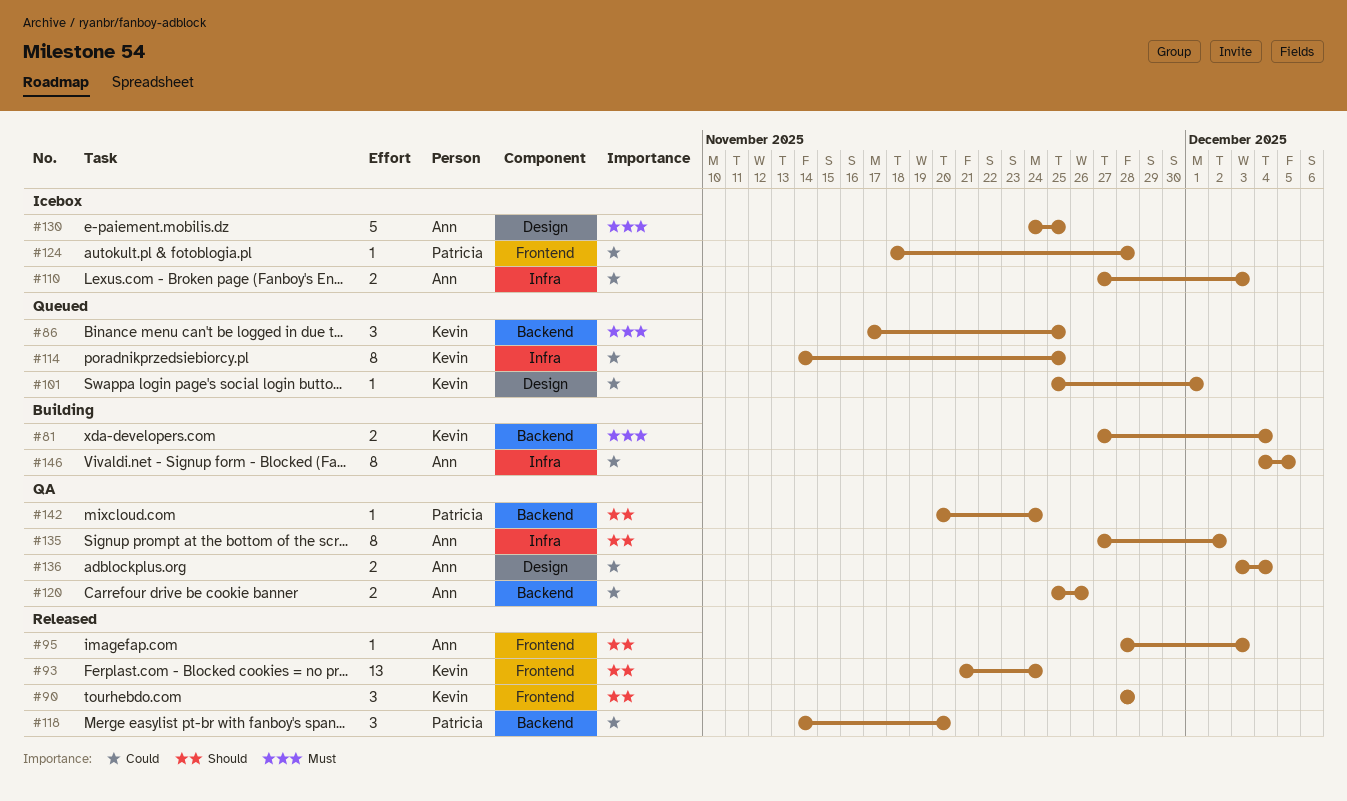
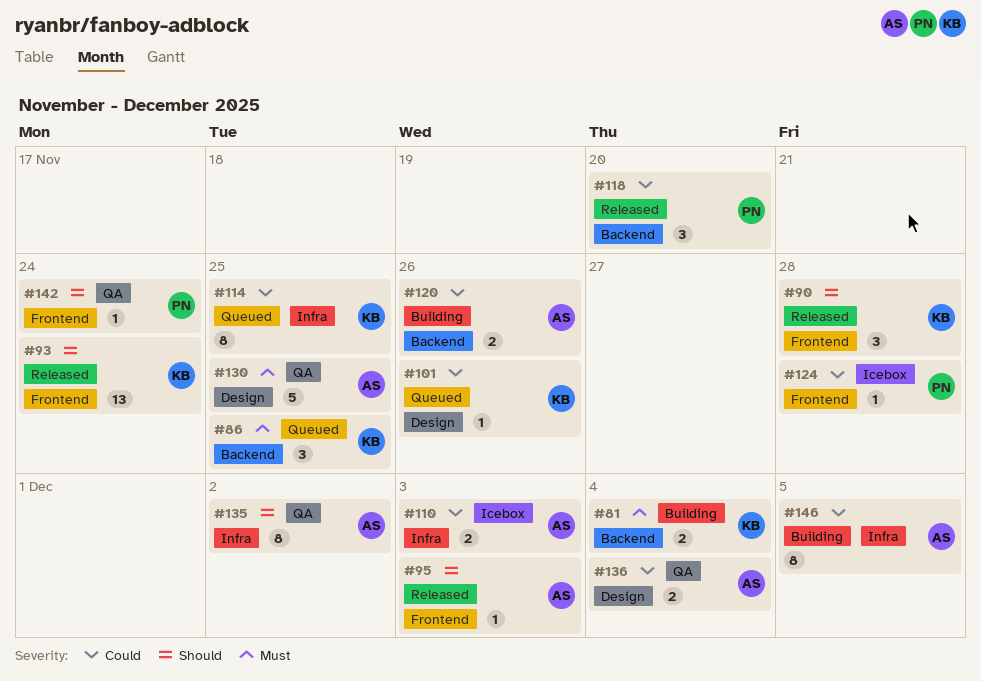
#101, due: Dec 1 -> Nov 26
#120, status: QA -> Building
#130, status: Icebox -> QA
#142, label: Backend -> Frontend

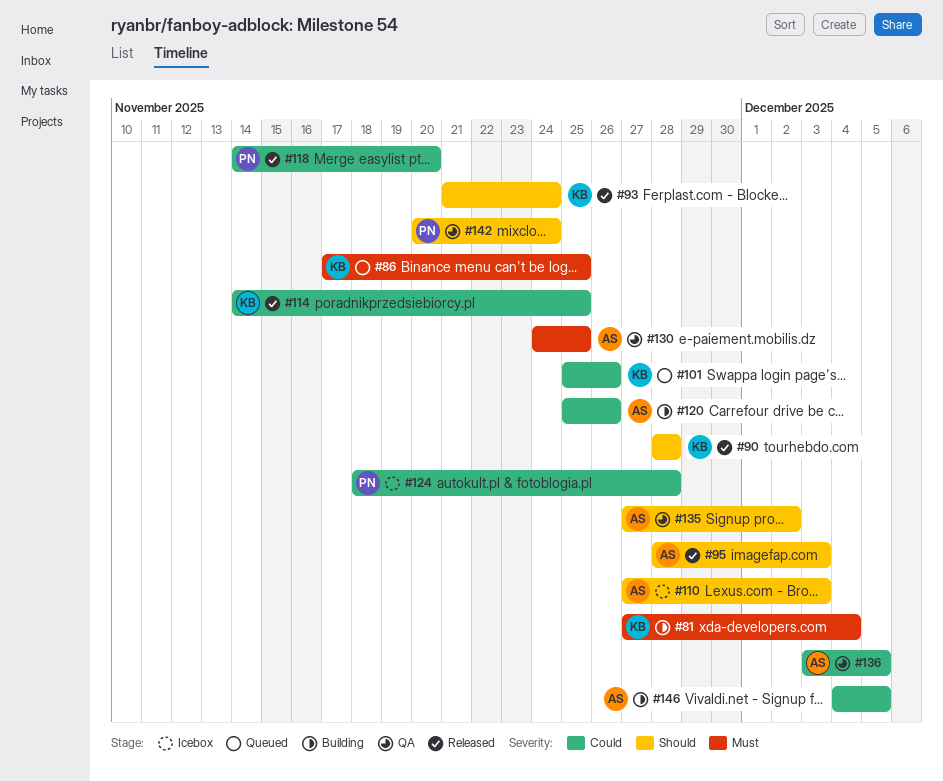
#110, priority: Could -> Should
#114, status: Queued -> Released
#136, due: Dec 4 -> Dec 5

